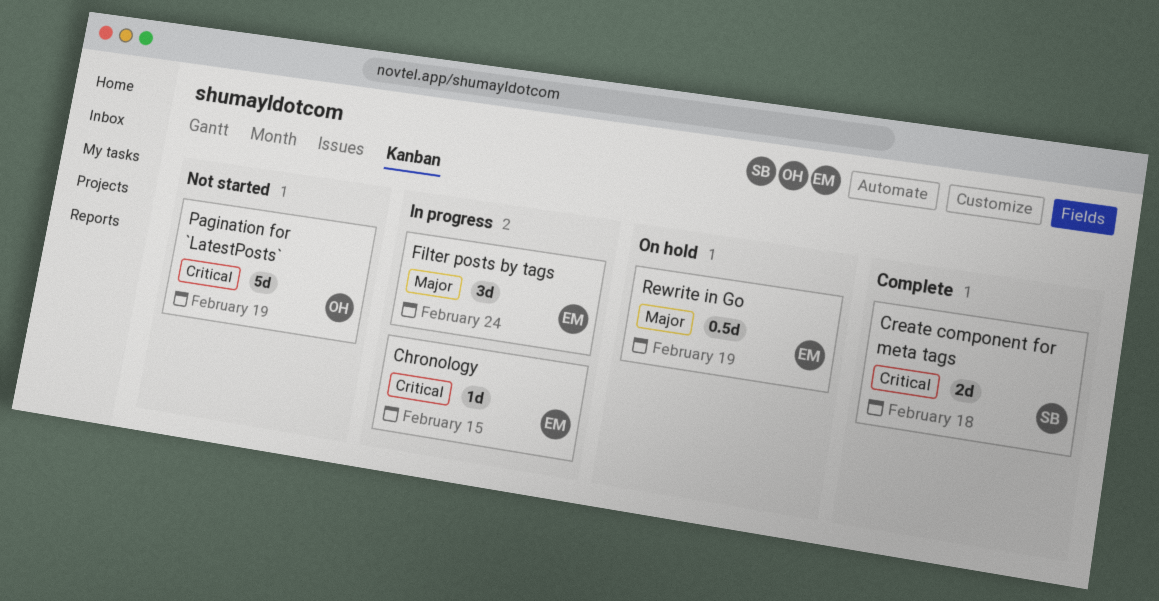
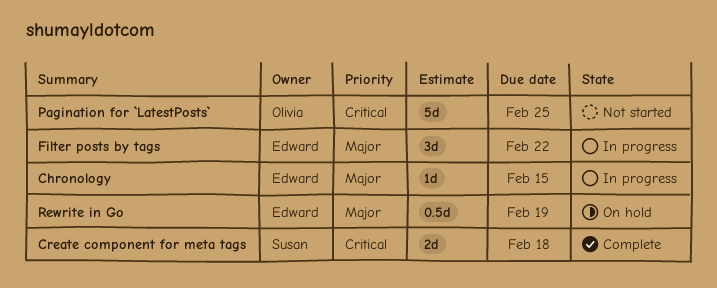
Chronology, priority: Critical -> Major
Filter posts by tags, due: Feb 24 -> Feb 22
Pagination for `LatestPosts`, due: Feb 19 -> Feb 25

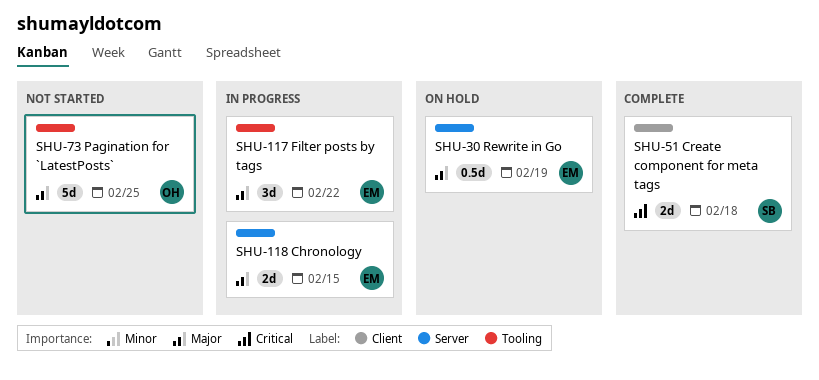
Chronology, estimate: 1d -> 2d
Pagination for `LatestPosts`, priority: Critical -> Major

